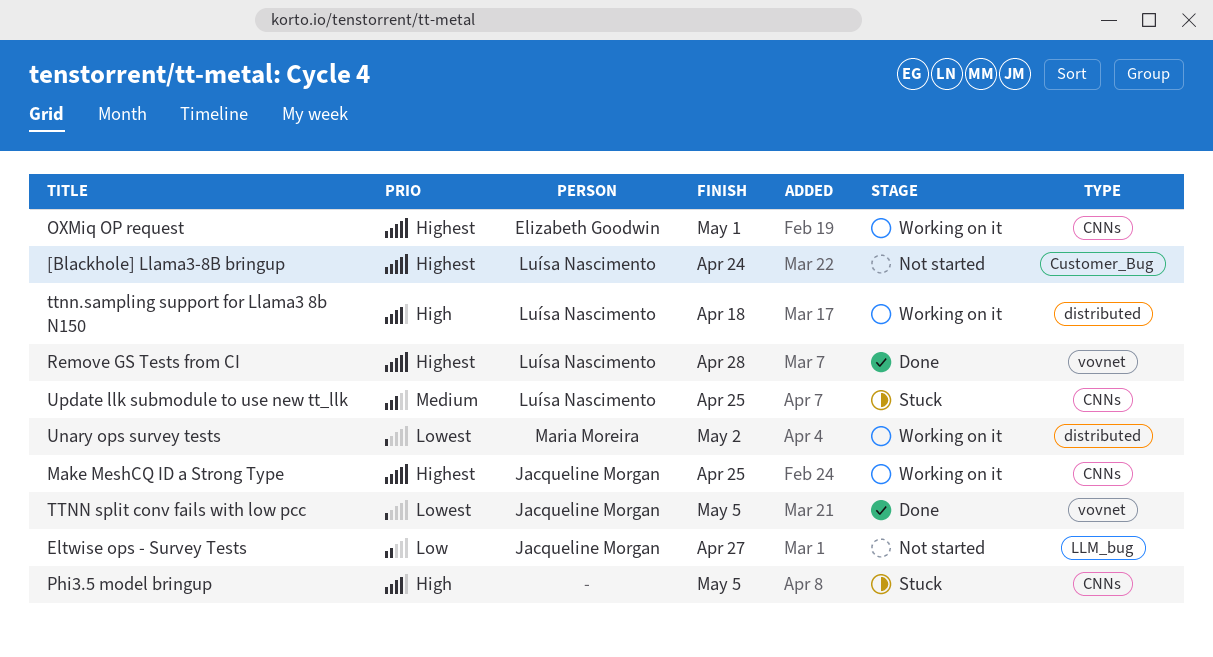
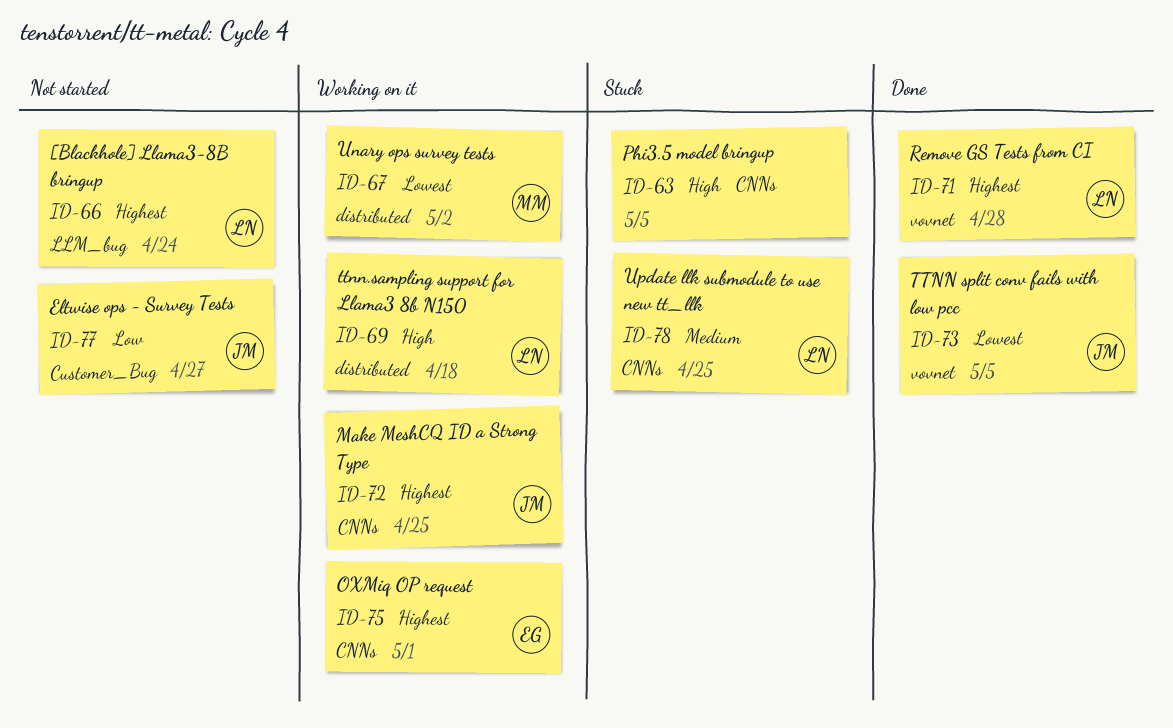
[Blackhole] Llama3-8B bringup, label: Customer_Bug -> LLM_bug
Eltwise ops - Survey Tests, label: LLM_bug -> Customer_Bug

